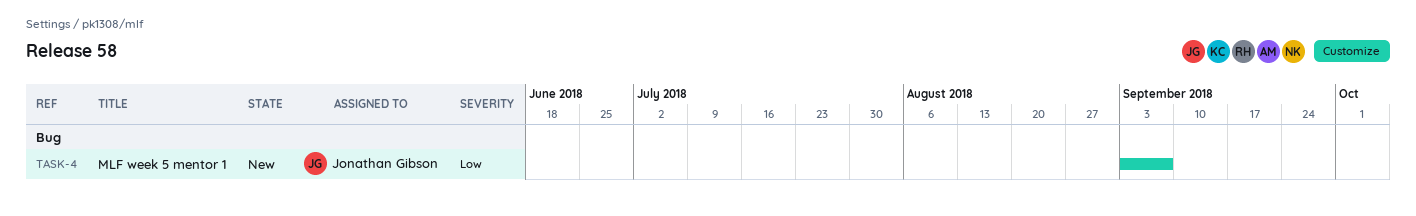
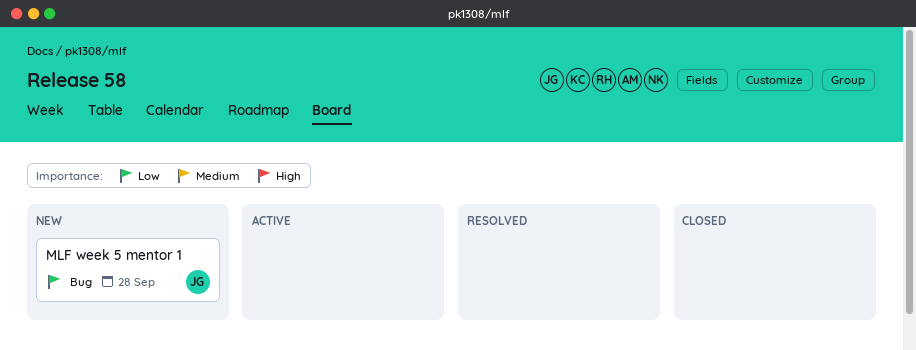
MLF week 5 mentor 1, due: Sep 7 -> Sep 28

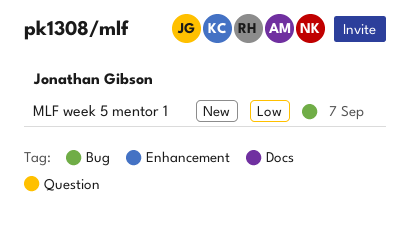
MLF week 5 mentor 1, due: Sep 28 -> Sep 7

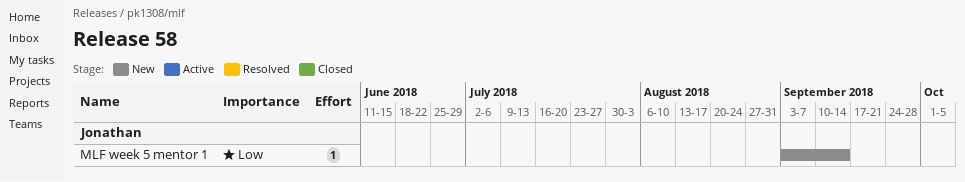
MLF week 5 mentor 1, due: Sep 7 -> Sep 14

